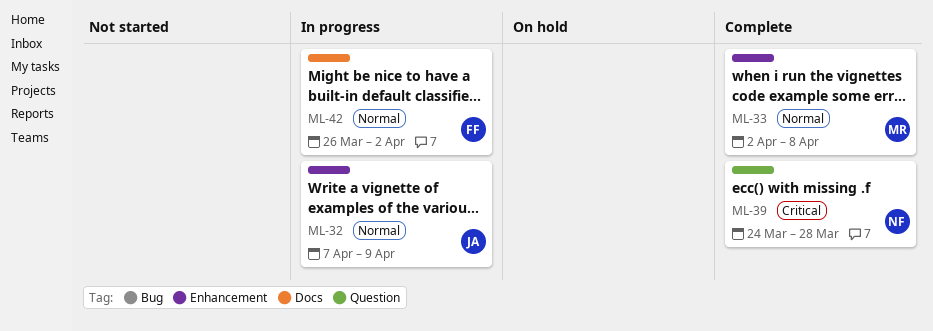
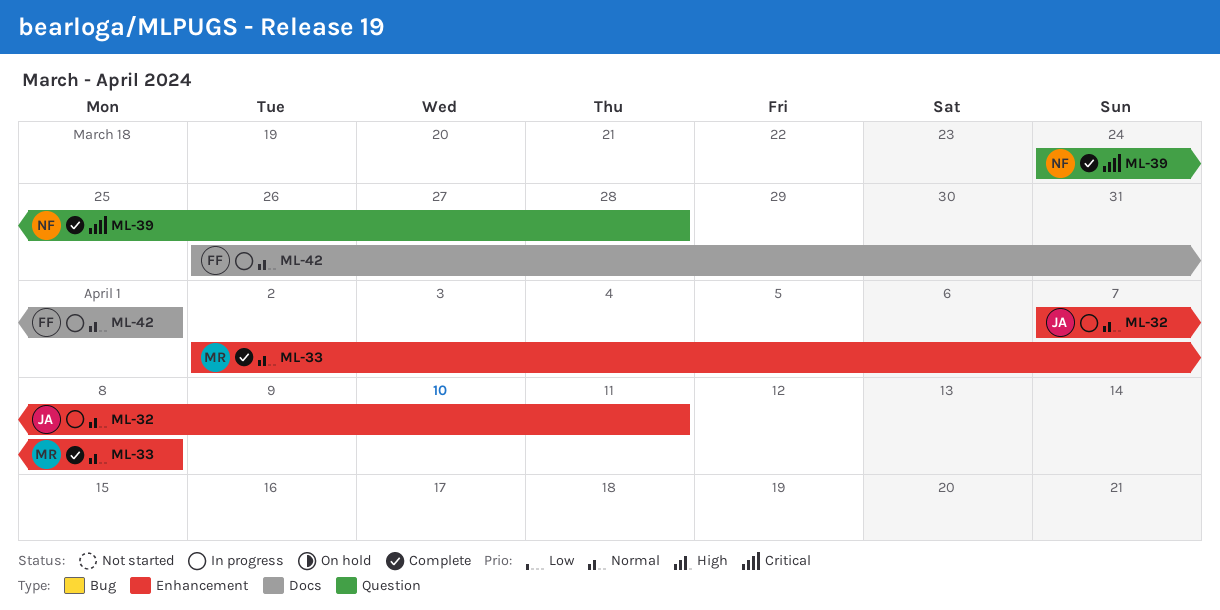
ML-32, due: Apr 9 -> Apr 11
ML-42, due: Apr 2 -> Apr 1

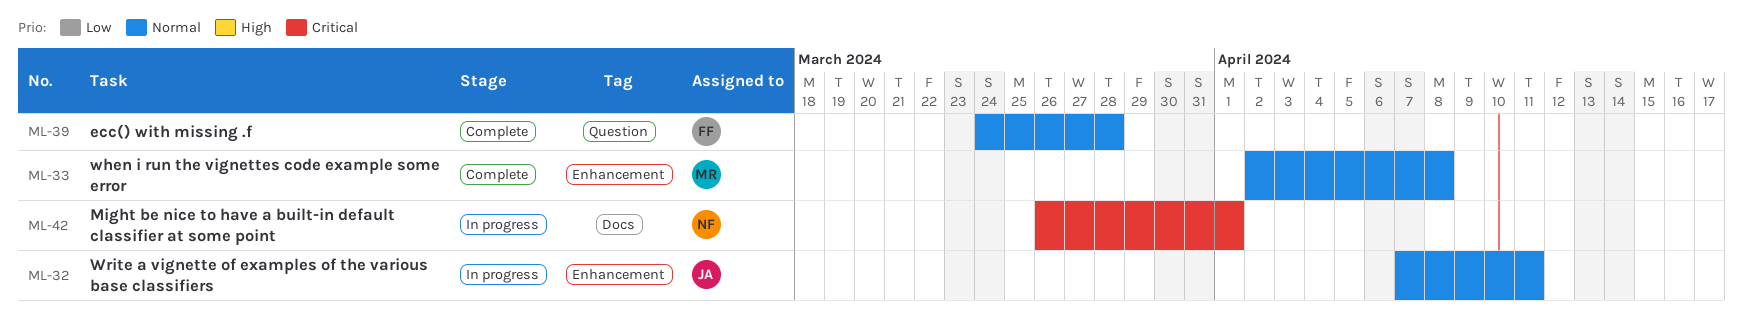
ML-39, owner: NF -> FF
ML-39, priority: Critical -> Normal
ML-42, owner: FF -> NF
ML-42, priority: Normal -> Critical

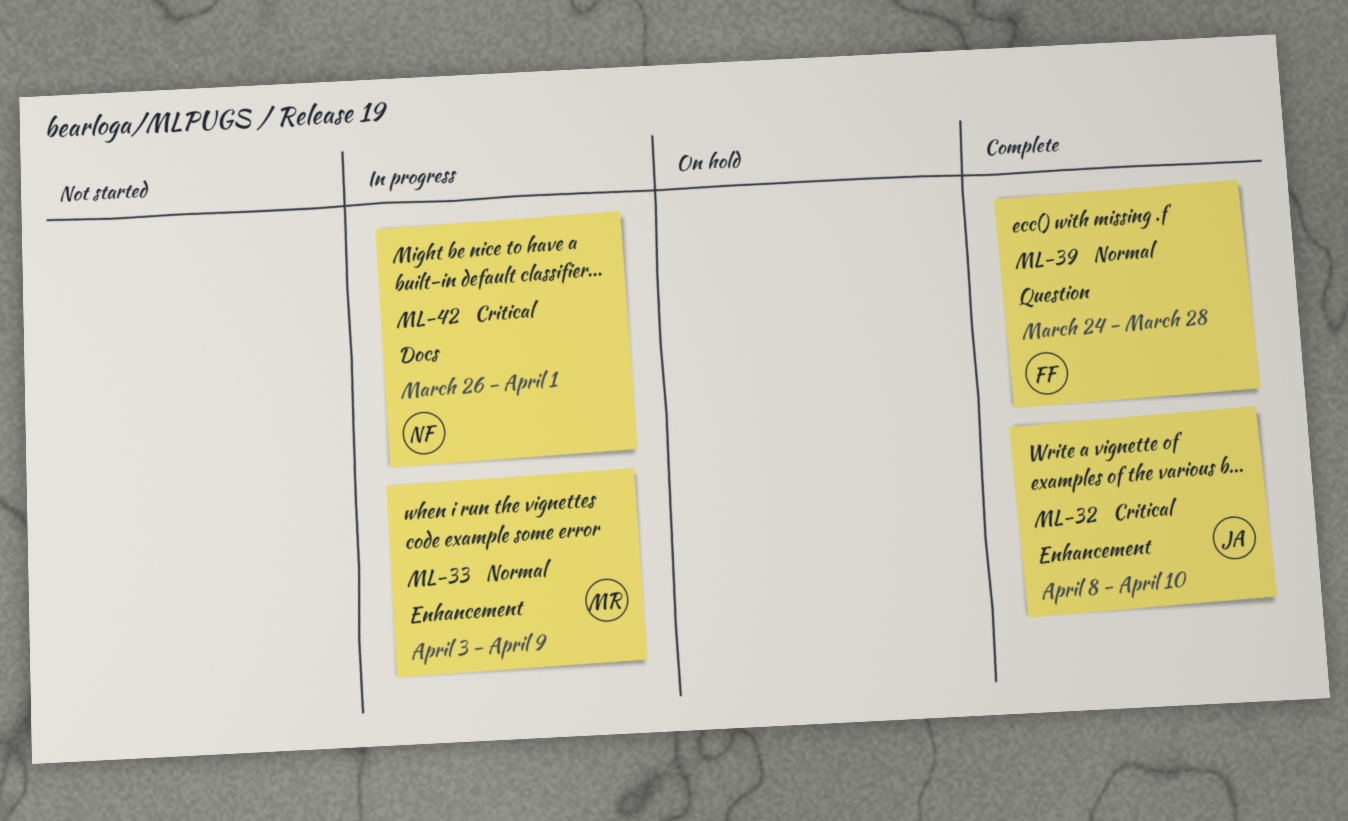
ML-32, status: In progress -> Complete
ML-32, priority: Normal -> Critical
ML-32, start: Apr 7 -> Apr 8
ML-32, due: Apr 11 -> Apr 10
ML-33, status: Complete -> In progress
ML-33, start: Apr 2 -> Apr 3
ML-33, due: Apr 8 -> Apr 9

